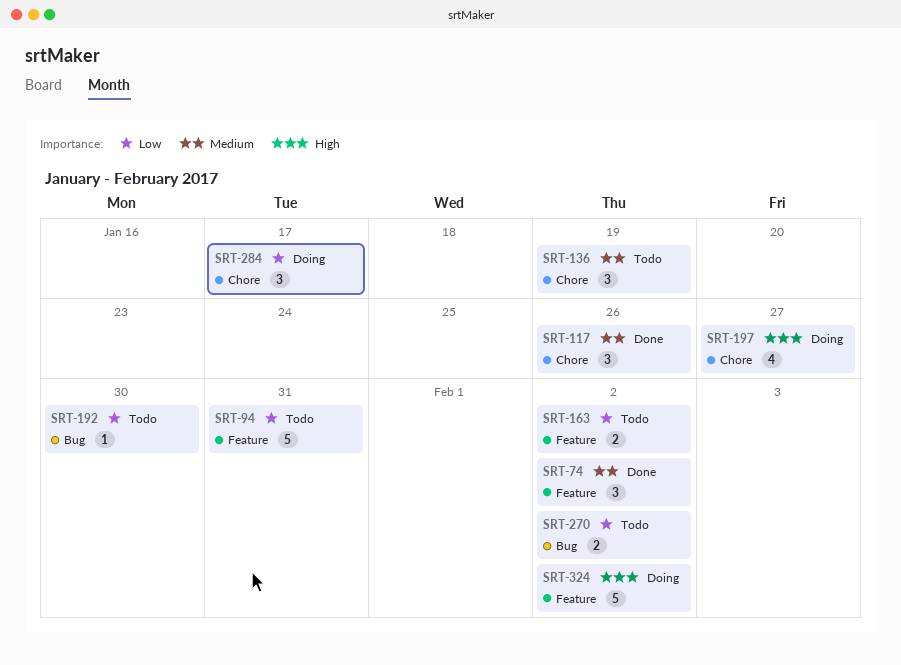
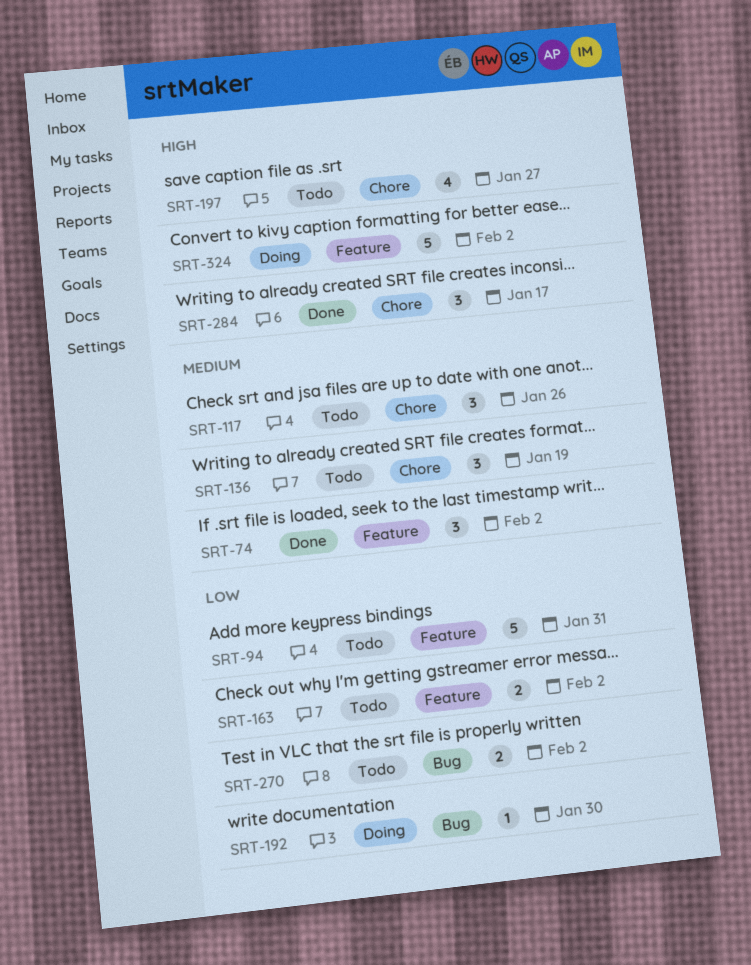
SRT-117, status: Done -> Todo
SRT-192, status: Todo -> Doing
SRT-197, status: Doing -> Todo
SRT-284, status: Doing -> Done
SRT-284, priority: Low -> High

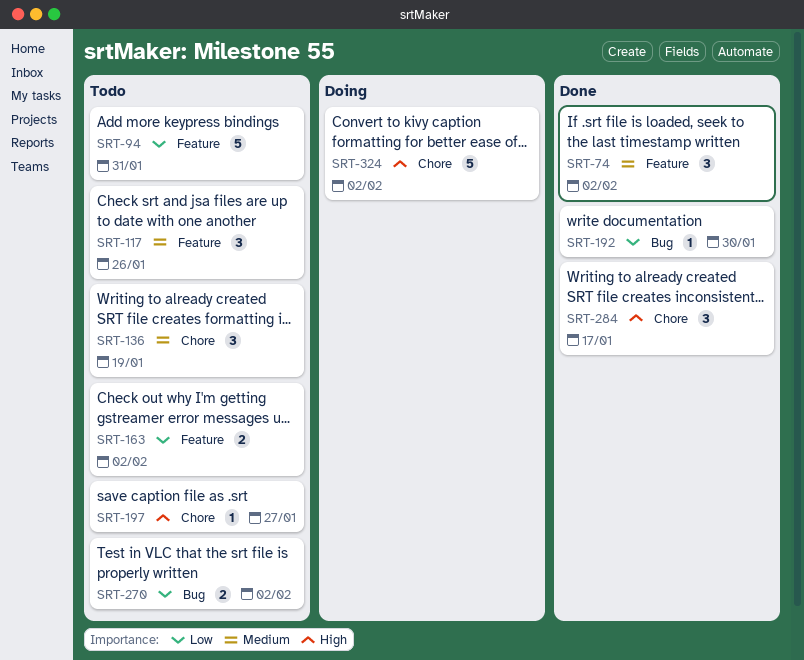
SRT-117, label: Chore -> Feature
SRT-192, status: Doing -> Done
SRT-197, estimate: 4 -> 1
SRT-324, label: Feature -> Chore

